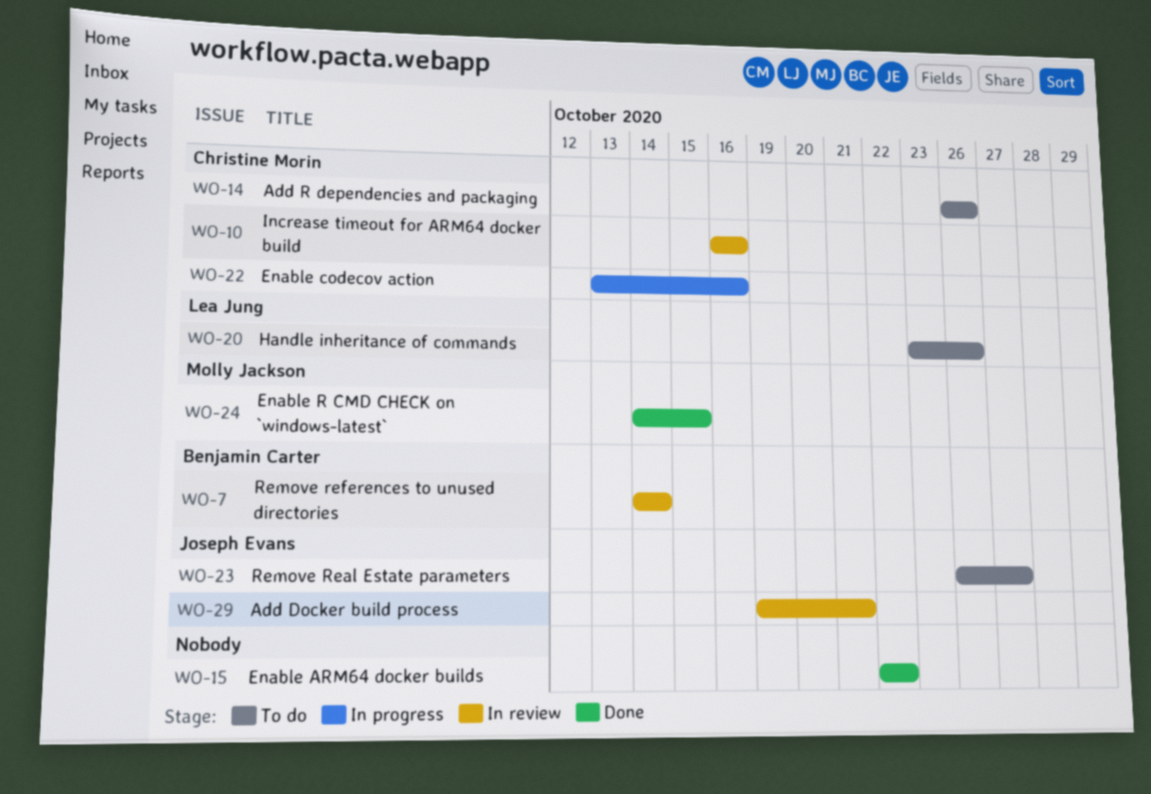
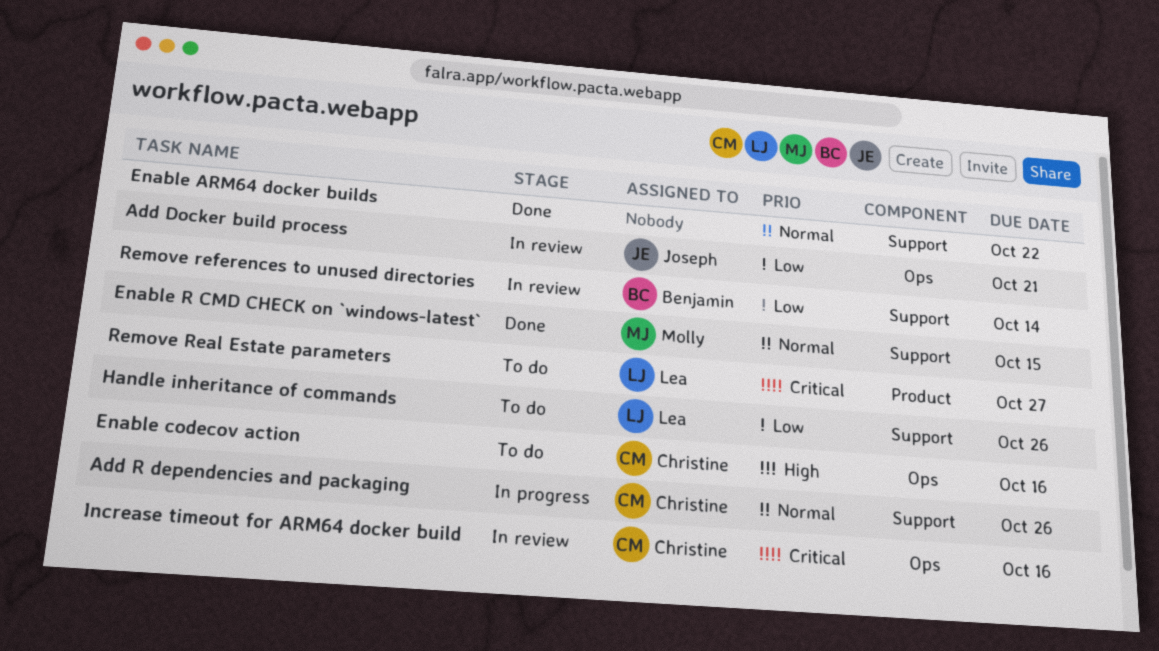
Add R dependencies and packaging, status: To do -> In progress
Enable codecov action, status: In progress -> To do
Remove Real Estate parameters, owner: Joseph Evans -> Lea Jung

